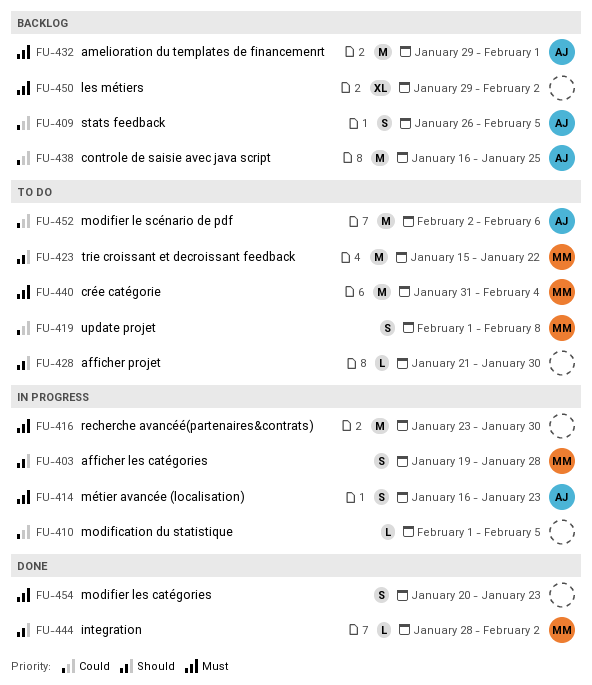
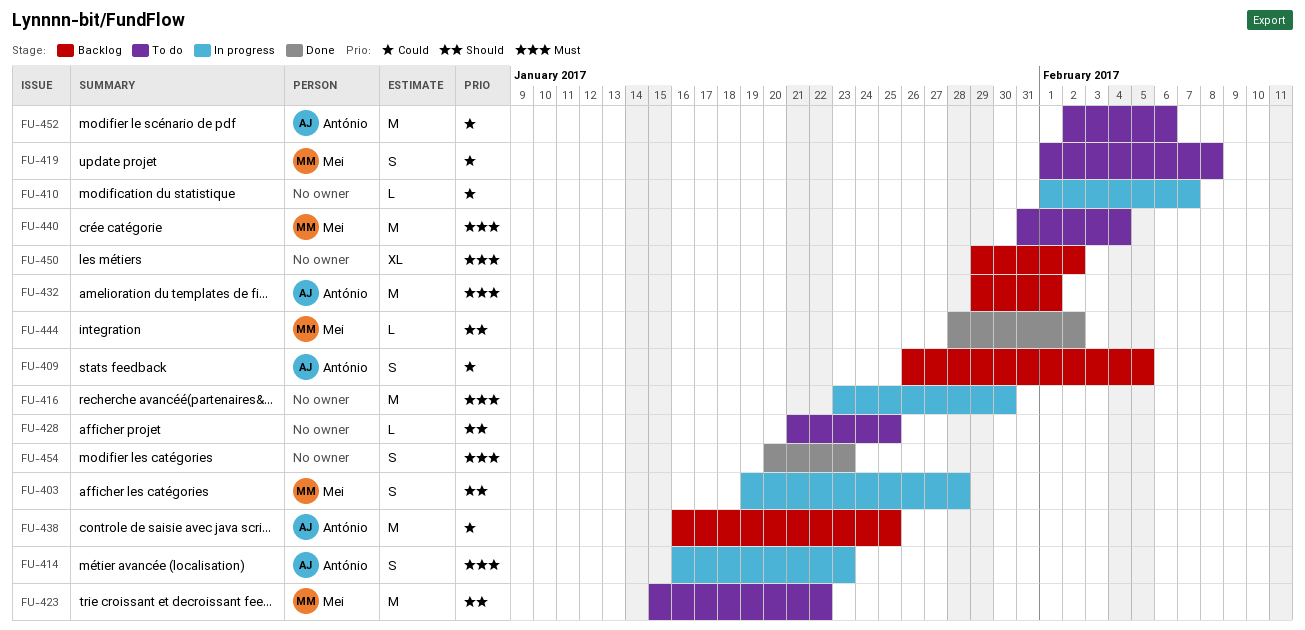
FU-410, due: Feb 5 -> Feb 7
FU-428, due: Jan 30 -> Jan 25

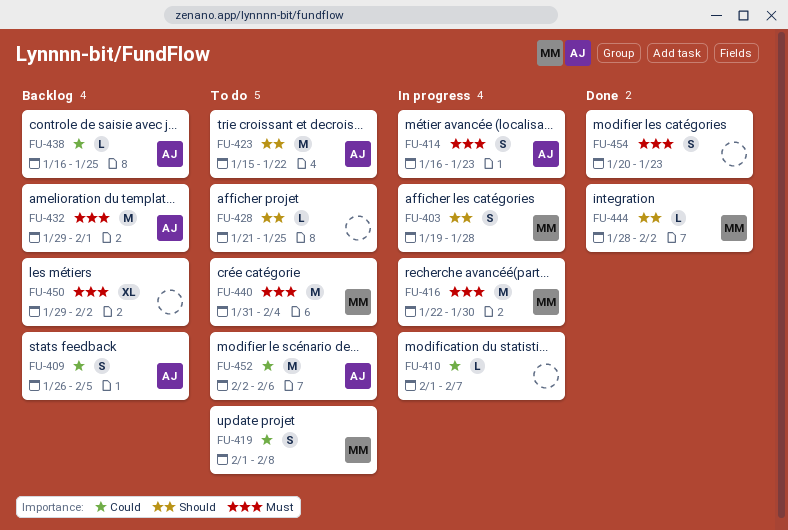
FU-416, owner: none -> Mei
FU-416, start: Jan 23 -> Jan 22
FU-423, owner: Mei -> António
FU-438, estimate: M -> L

